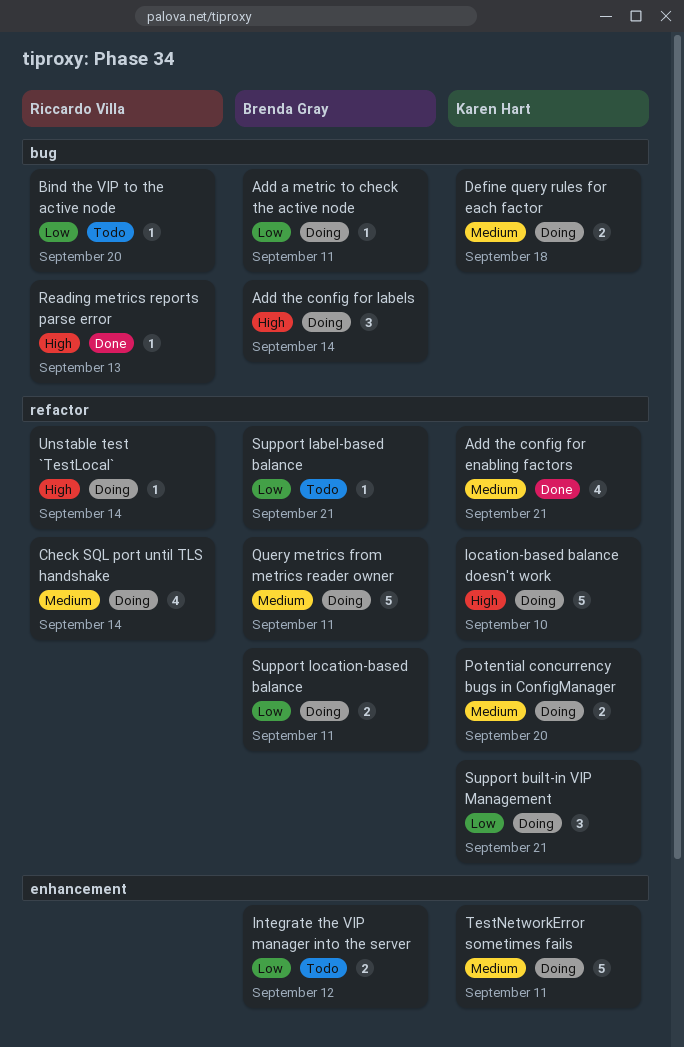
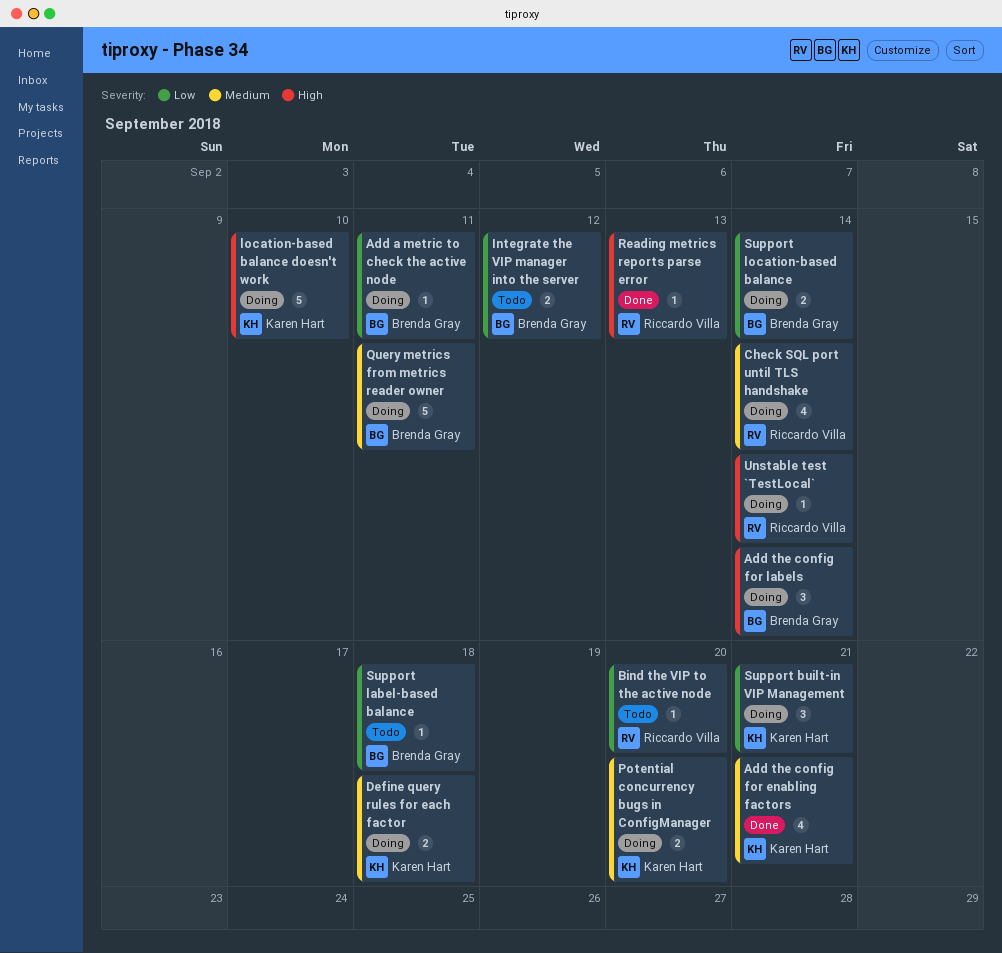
Support label-based balance, due: Sep 21 -> Sep 18
Support location-based balance, due: Sep 11 -> Sep 14
TestNetworkError sometimes fails: present -> none

